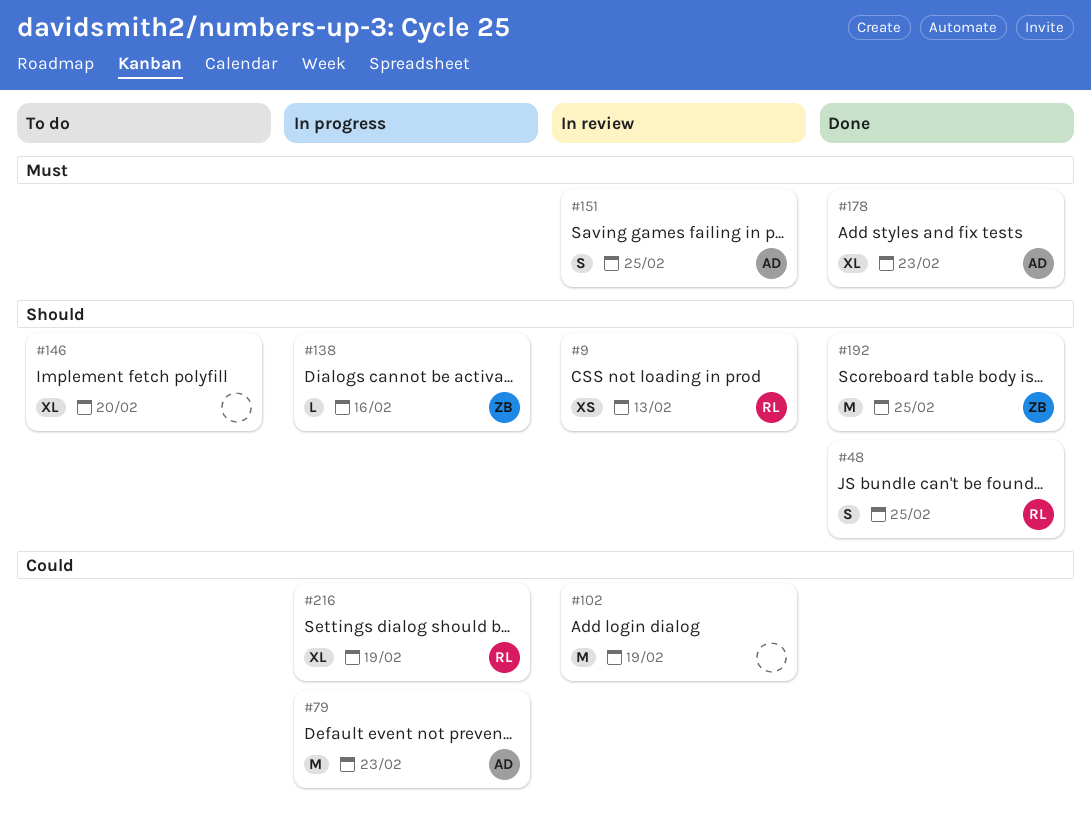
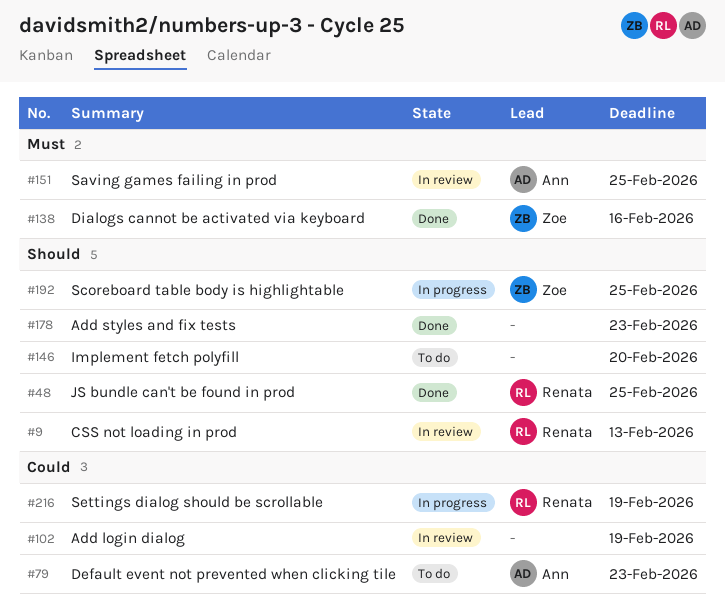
#79, status: In progress -> To do
#138, status: In progress -> Done
#138, priority: Should -> Must
#178, owner: Ann -> none
#178, priority: Must -> Should
#192, status: Done -> In progress

